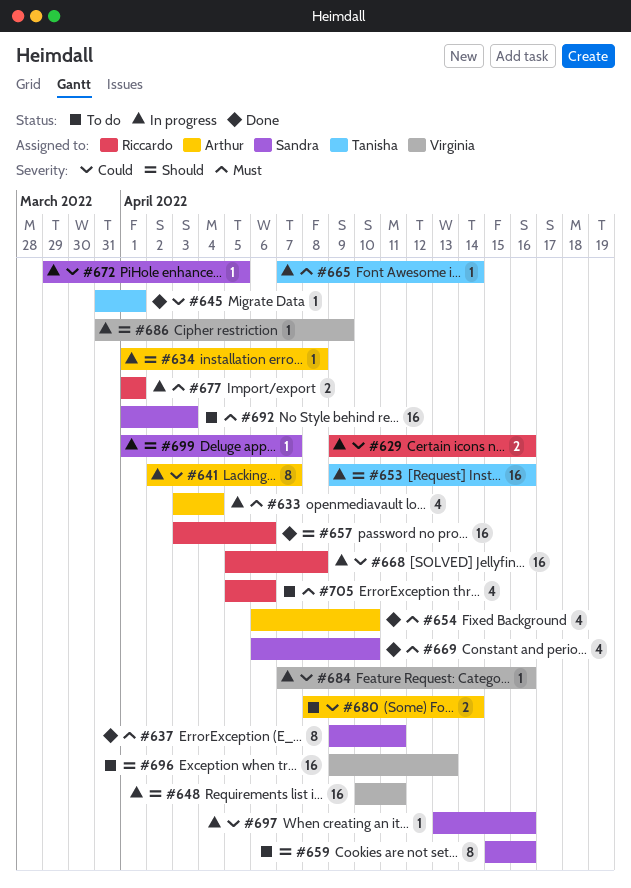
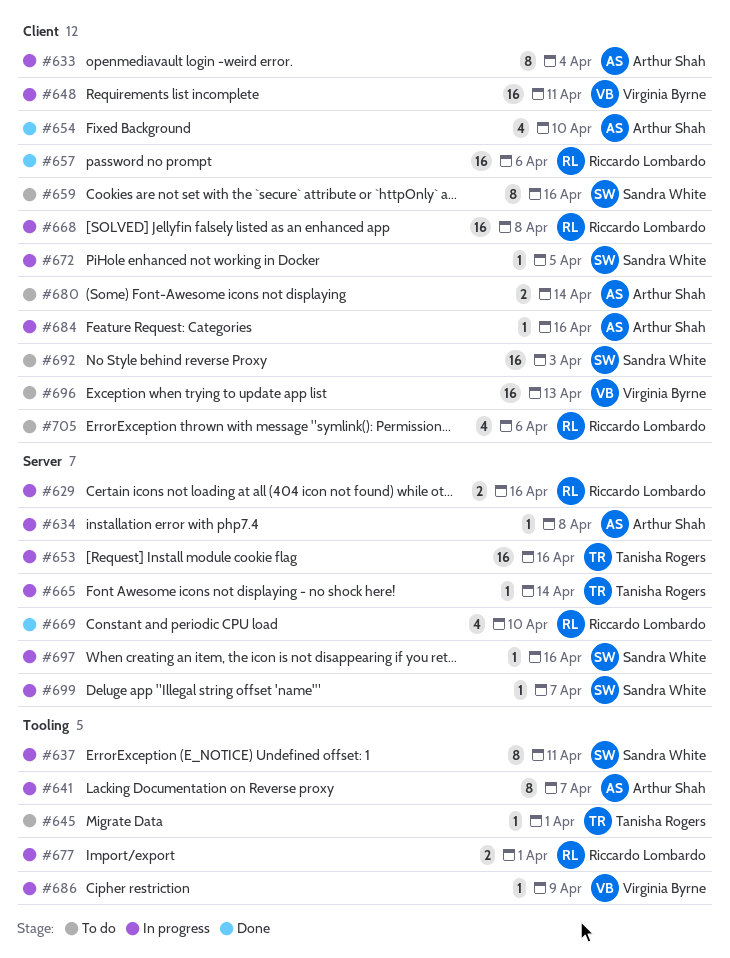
#633, estimate: 4 -> 8
#637, status: Done -> In progress
#645, status: Done -> To do
#669, owner: Sandra White -> Riccardo Lombardo
#684, owner: Virginia Byrne -> Arthur Shah

